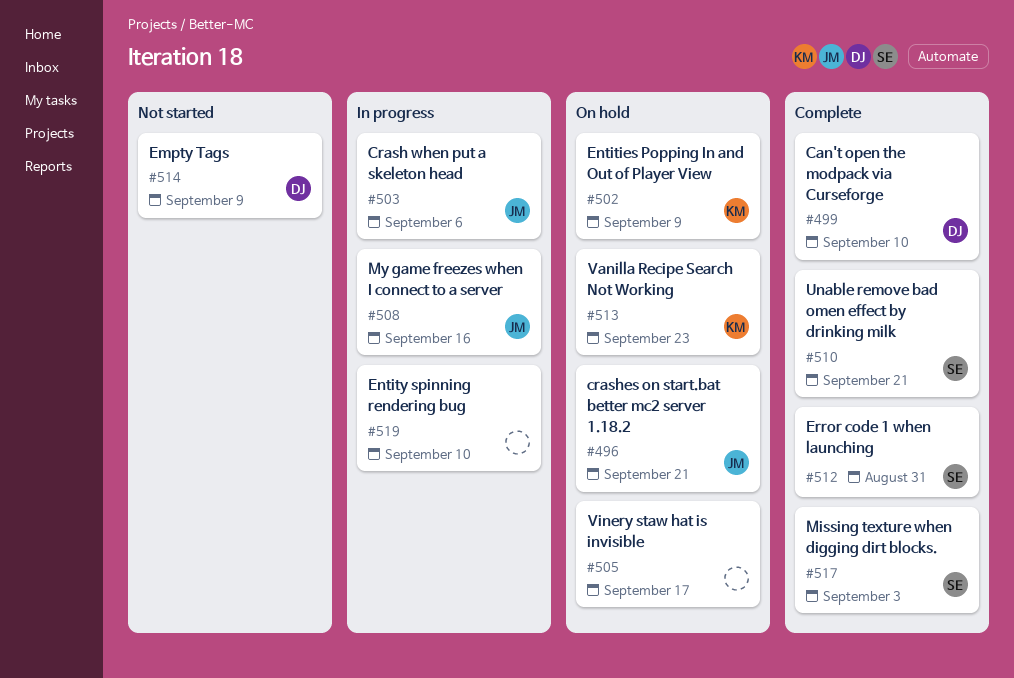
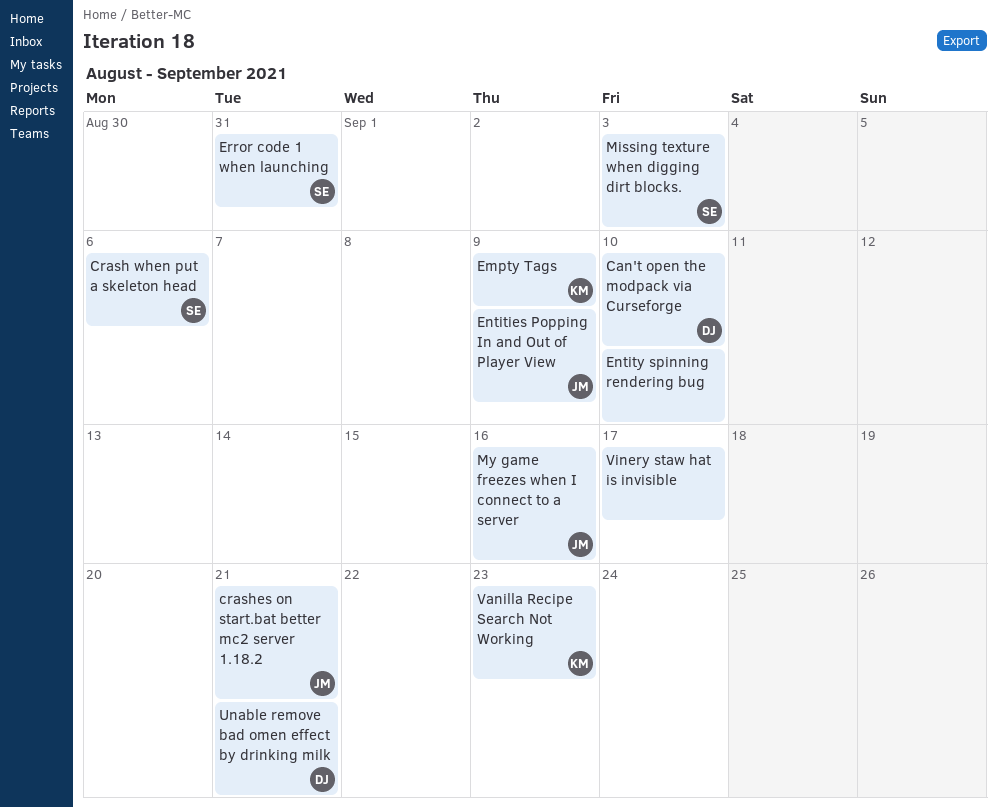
Crash when put a skeleton head, owner: JM -> SE
Empty Tags, owner: DJ -> KM
Entities Popping In and Out of Player View, owner: KM -> JM
Unable remove bad omen effect by drinking milk, owner: SE -> DJ

